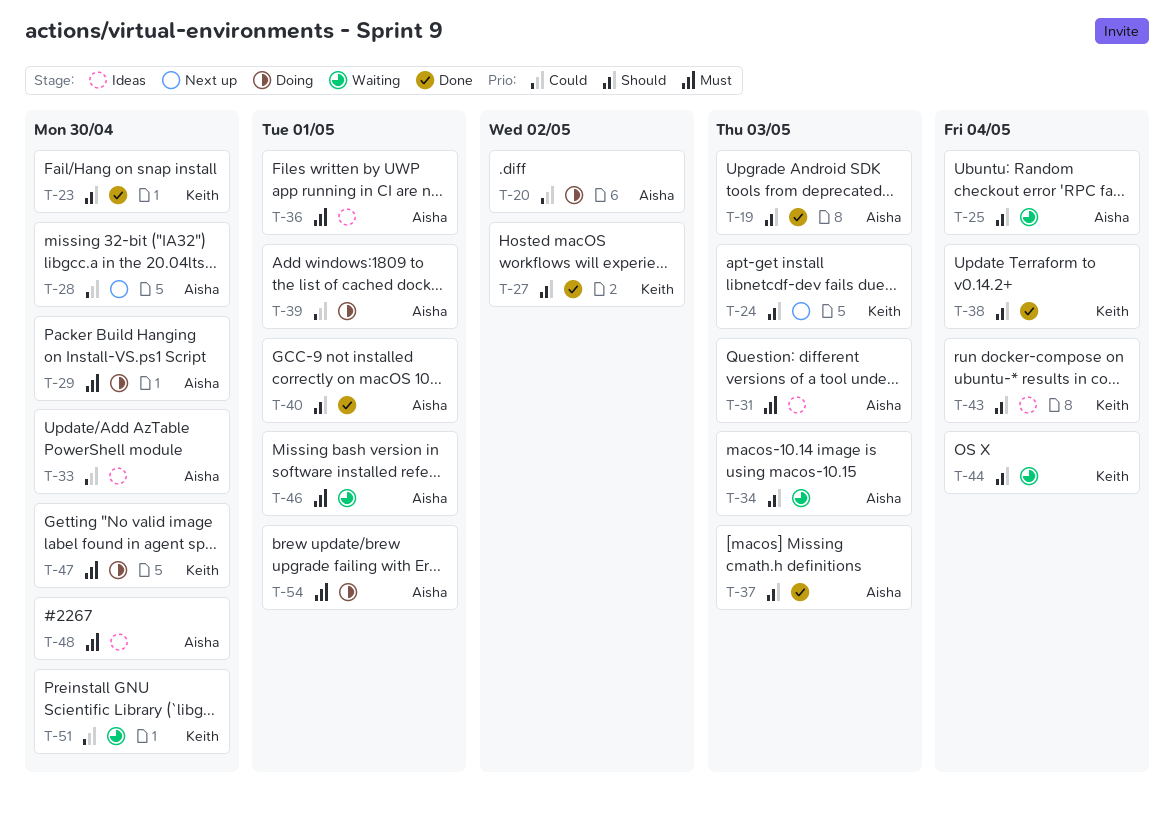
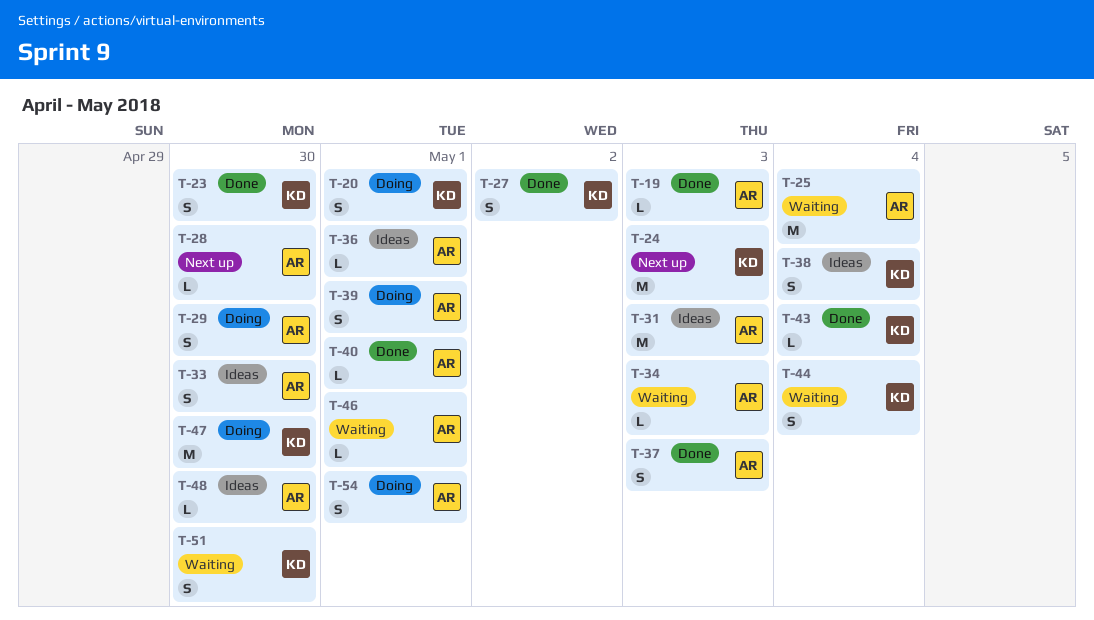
T-20, owner: Aisha -> Keith
T-20, due: May 2 -> May 1
T-38, status: Done -> Ideas
T-43, status: Ideas -> Done

